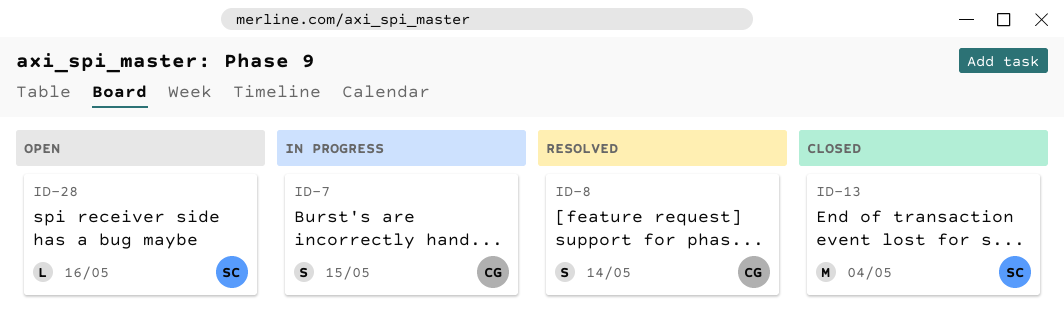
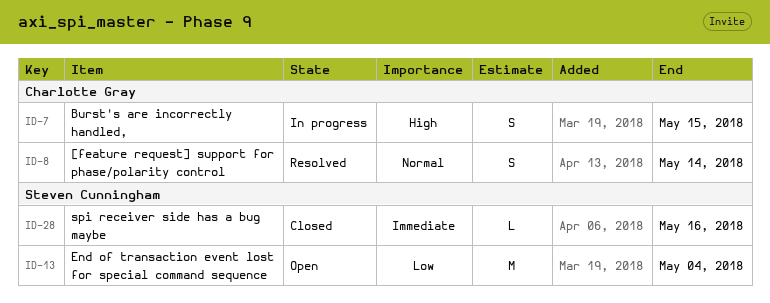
ID-13, status: Closed -> Open
ID-28, status: Open -> Closed

